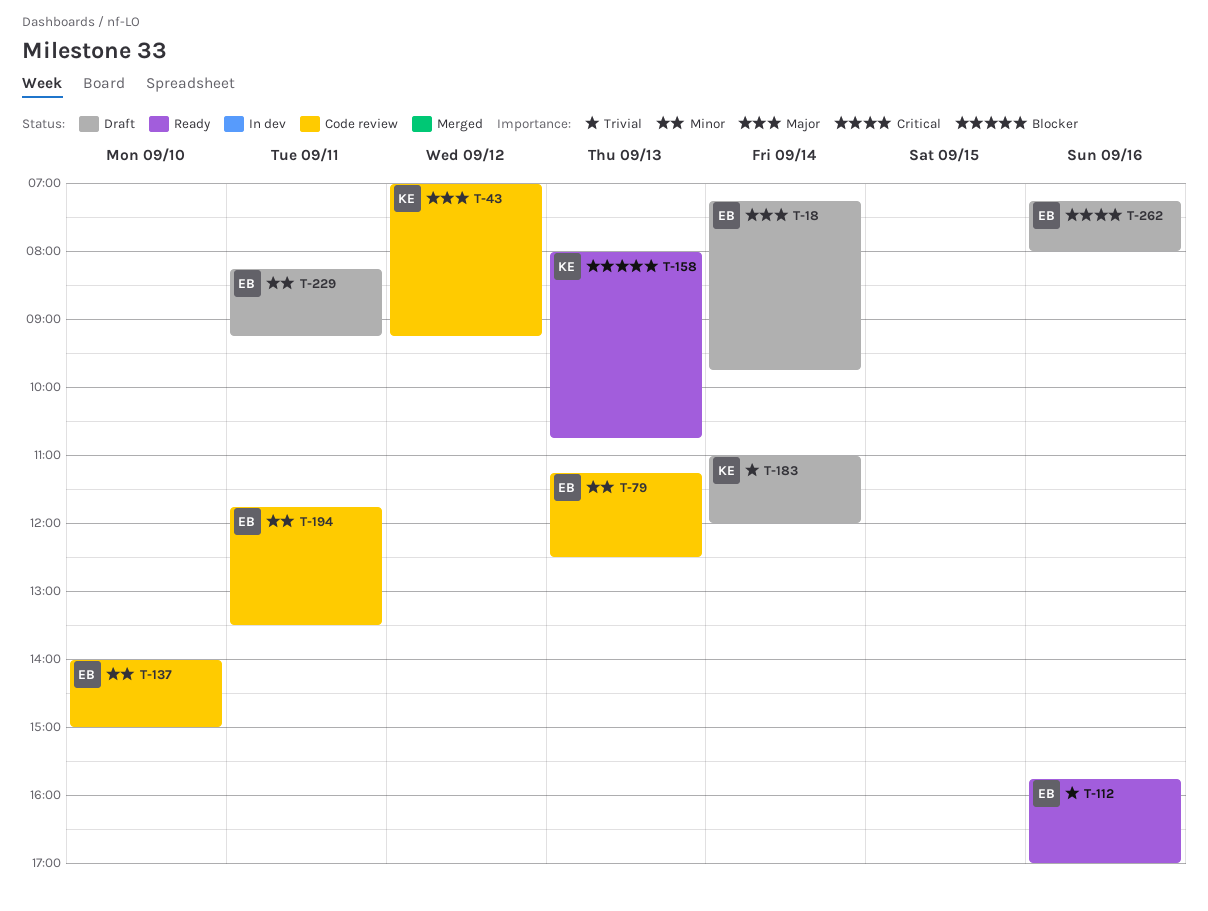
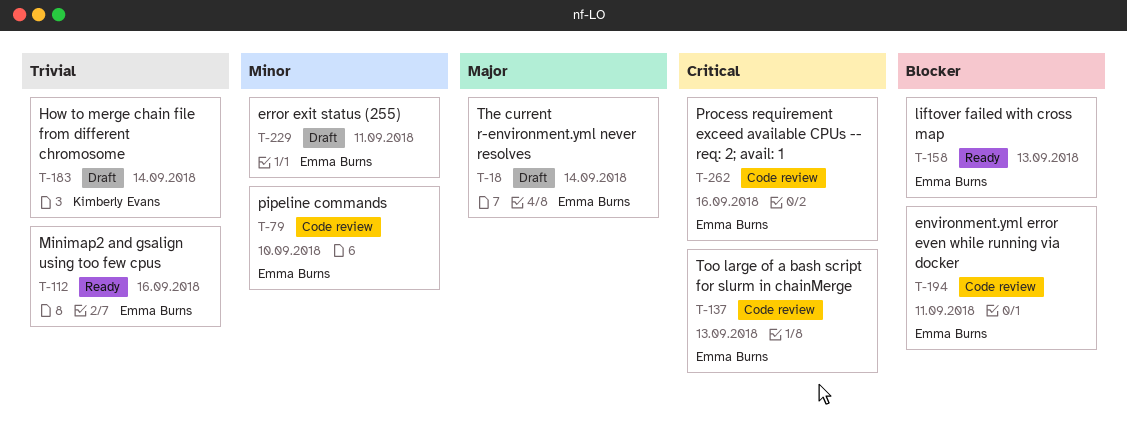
T-43: present -> none
T-79, day: Sep 13 -> Sep 10
T-137, priority: Minor -> Critical
T-137, day: Sep 10 -> Sep 13
T-158, owner: Kimberly Evans -> Emma Burns
T-194, priority: Minor -> Blocker
T-262, status: Draft -> Code review

